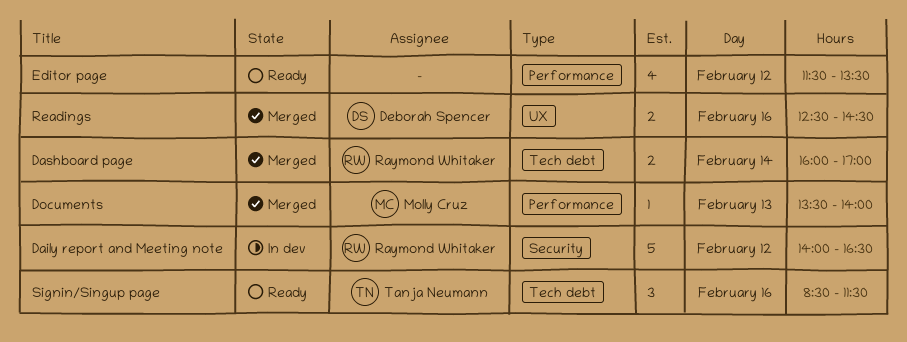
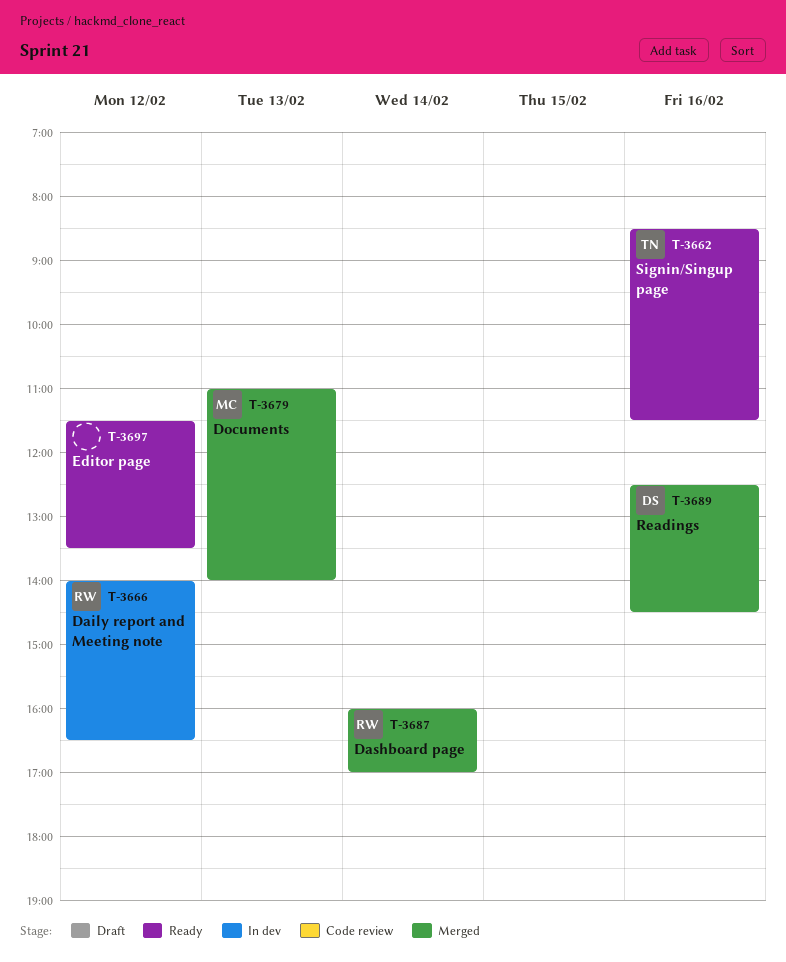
Documents, begins: 13:30 -> 11:00

